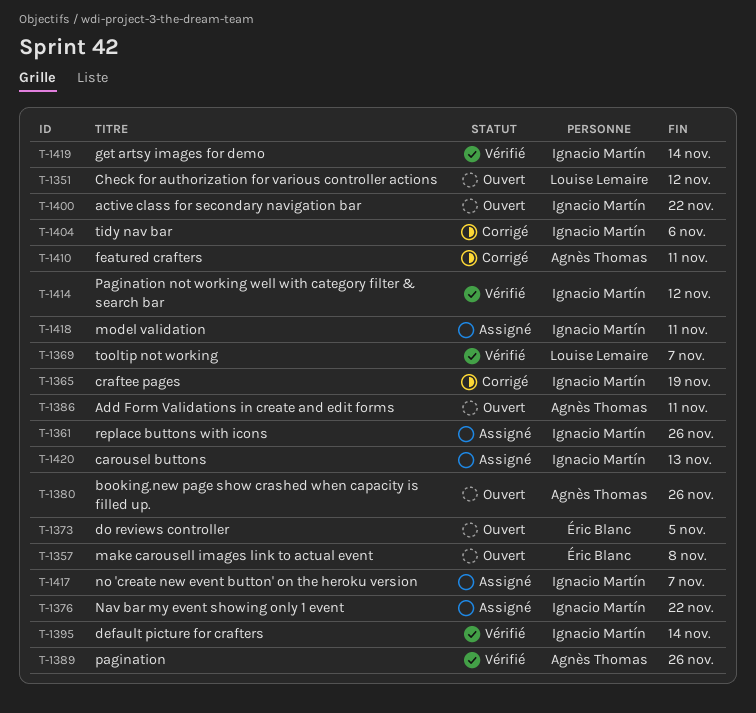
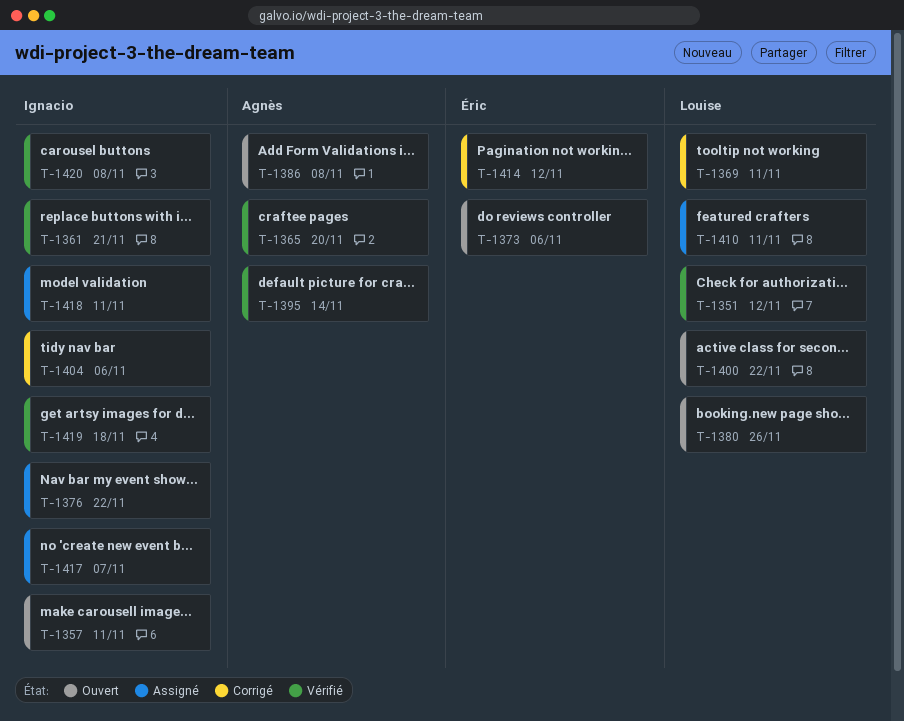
T-1351, status: Ouvert -> Vérifié
T-1357, owner: Éric Blanc -> Ignacio Martín
T-1357, due: Nov 8 -> Nov 11
T-1361, status: Assigné -> Vérifié
T-1361, due: Nov 26 -> Nov 21
T-1365, status: Corrigé -> Vérifié
T-1365, owner: Ignacio Martín -> Agnès Thomas
T-1365, due: Nov 19 -> Nov 20
T-1369, status: Vérifié -> Corrigé
T-1369, due: Nov 7 -> Nov 11
T-1373, due: Nov 5 -> Nov 6
T-1380, owner: Agnès Thomas -> Louise Lemaire
T-1386, due: Nov 11 -> Nov 8
T-1389: present -> none
T-1395, owner: Ignacio Martín -> Agnès Thomas
T-1400, owner: Ignacio Martín -> Louise Lemaire
T-1410, status: Corrigé -> Assigné
T-1410, owner: Agnès Thomas -> Louise Lemaire
T-1414, status: Vérifié -> Corrigé
T-1414, owner: Ignacio Martín -> Éric Blanc
T-1419, due: Nov 14 -> Nov 18
T-1420, status: Assigné -> Vérifié
T-1420, due: Nov 13 -> Nov 8

